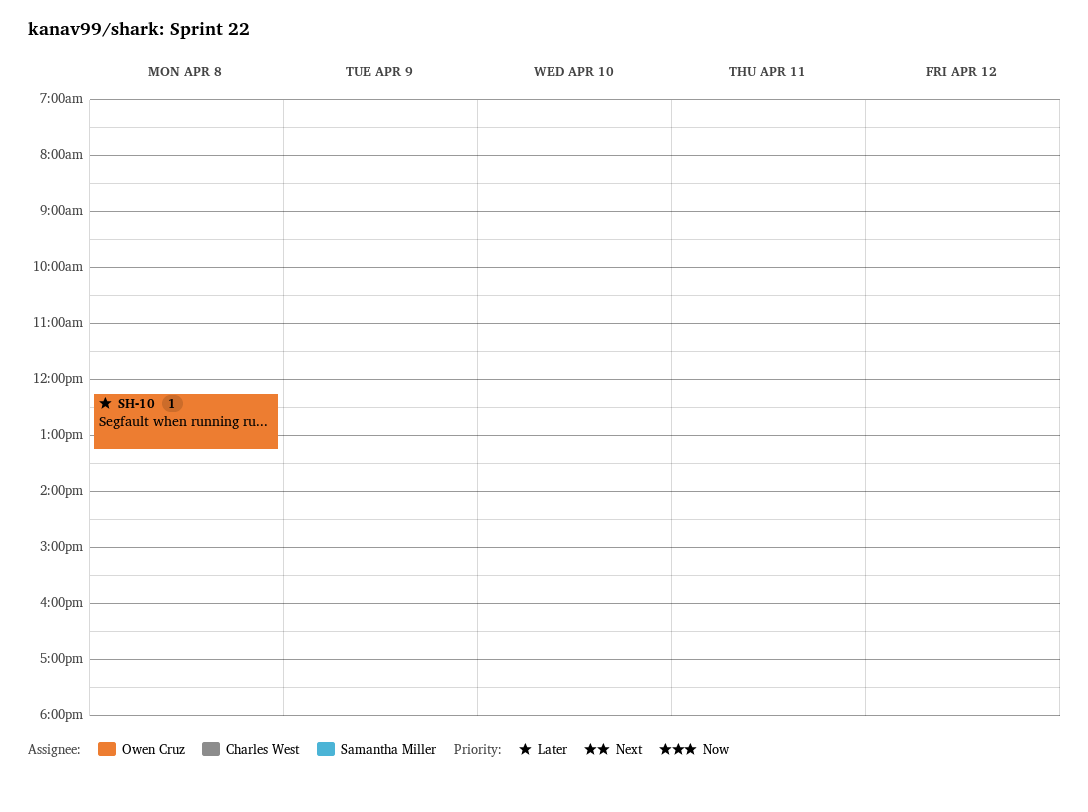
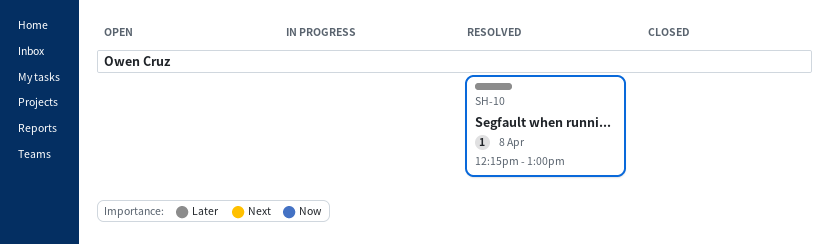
SH-10, ends: 13:15 -> 13:00

